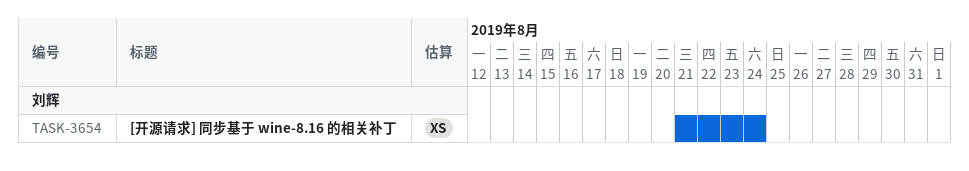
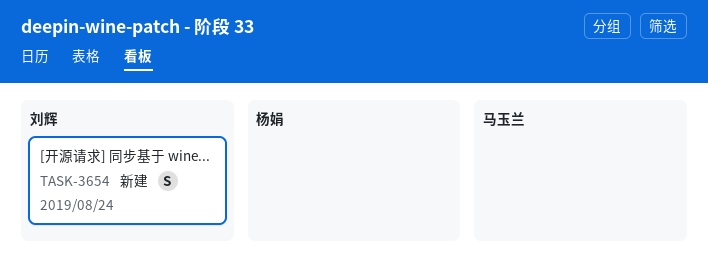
TASK-3654, estimate: XS -> S

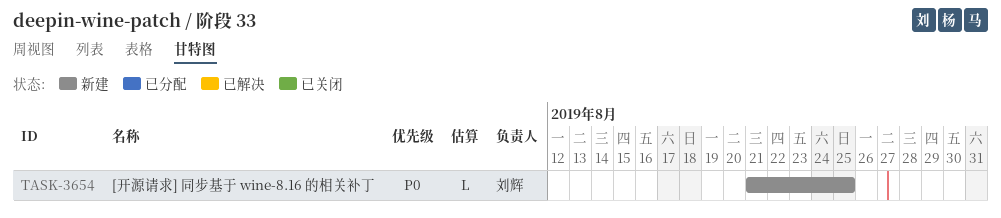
TASK-3654, estimate: S -> L
TASK-3654, due: Aug 24 -> Aug 25

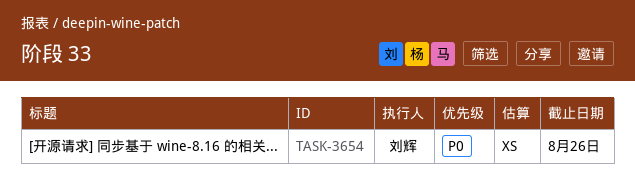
TASK-3654, estimate: L -> XS
TASK-3654, due: Aug 25 -> Aug 26

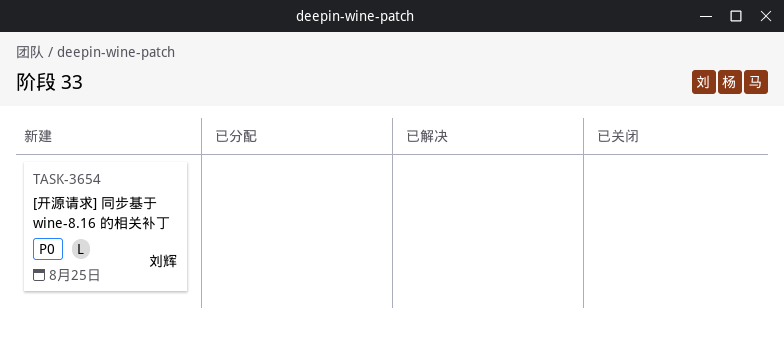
TASK-3654, estimate: XS -> L
TASK-3654, due: Aug 26 -> Aug 25

